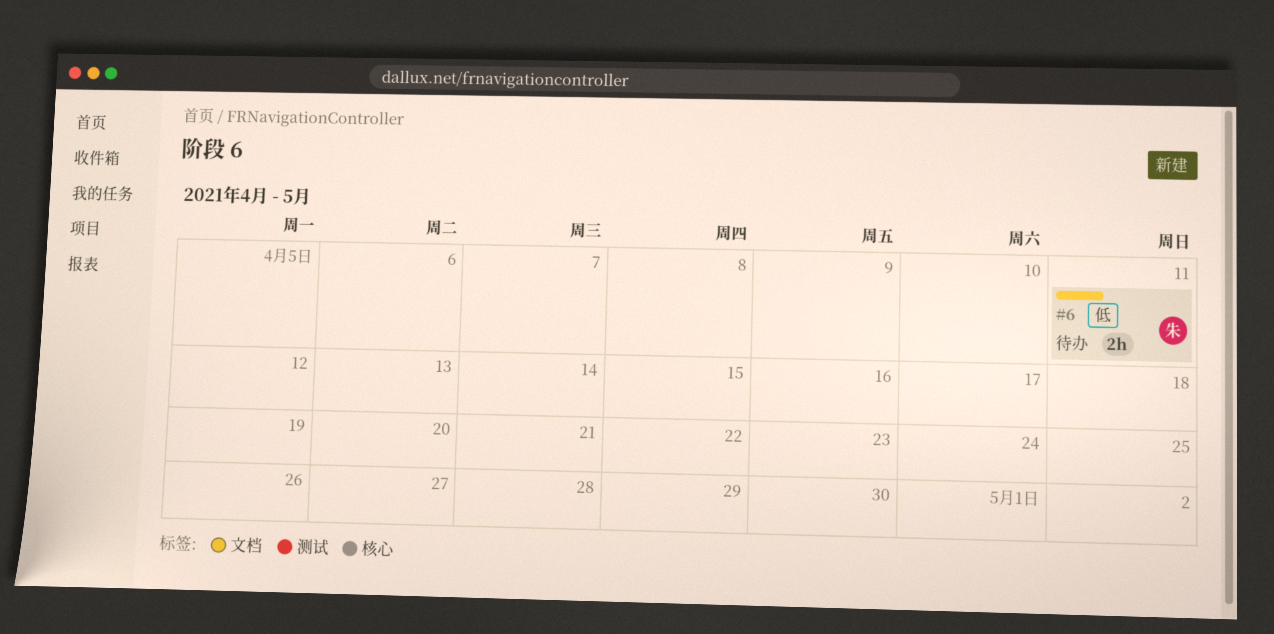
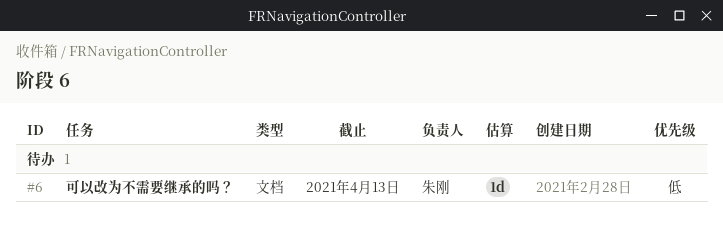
#6, estimate: 2h -> 1d
#6, due: Apr 11 -> Apr 13

